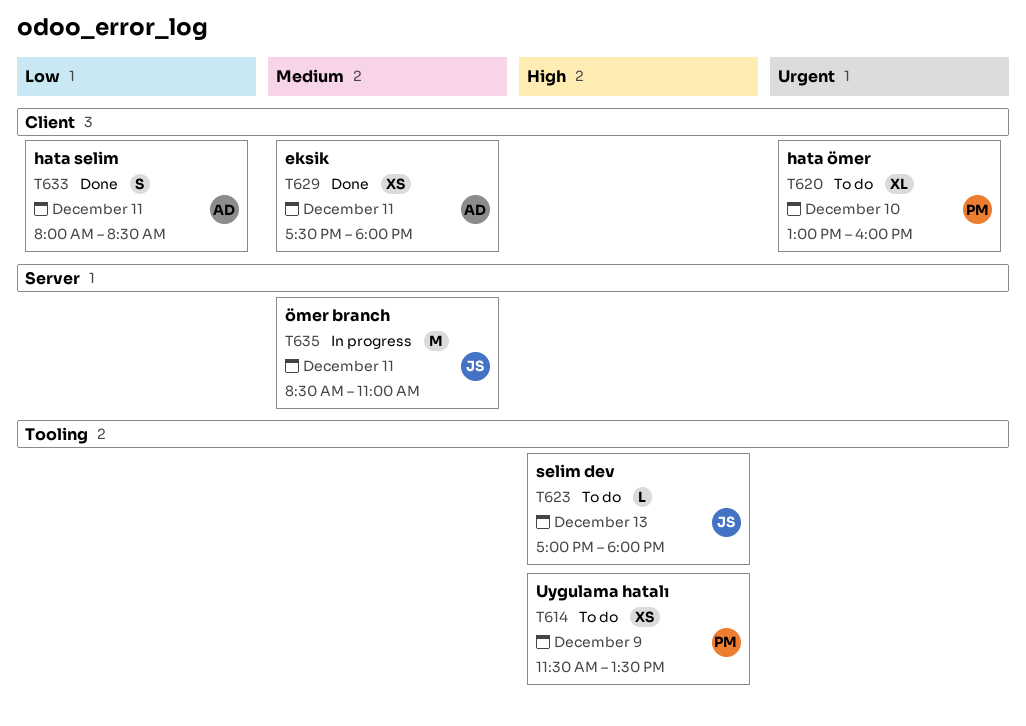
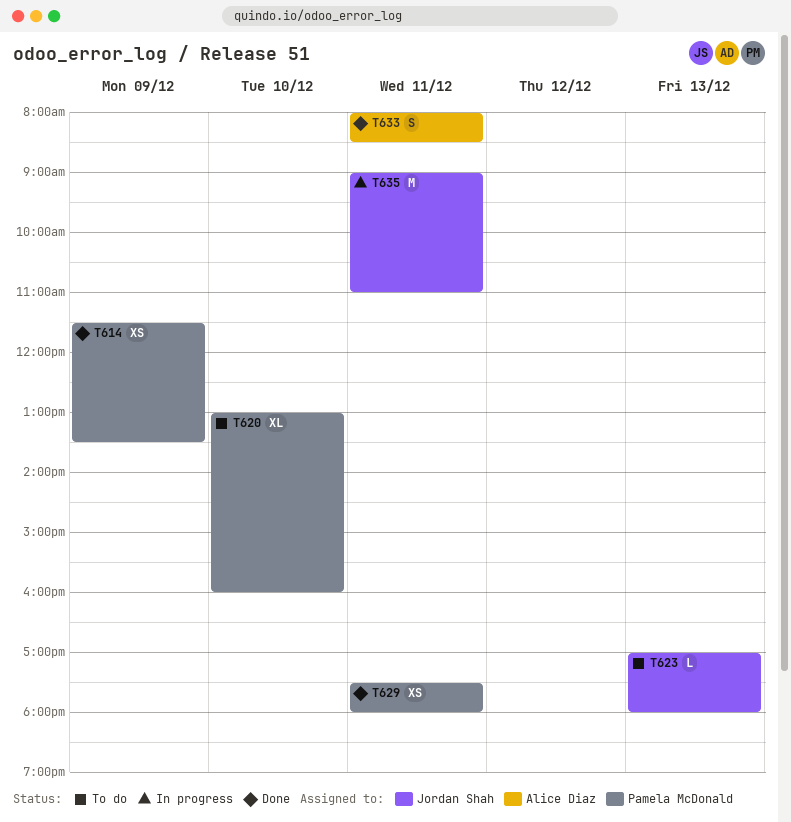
T614, status: To do -> Done
T629, owner: Alice Diaz -> Pamela McDonald
T635, begins: 08:30 -> 09:00

